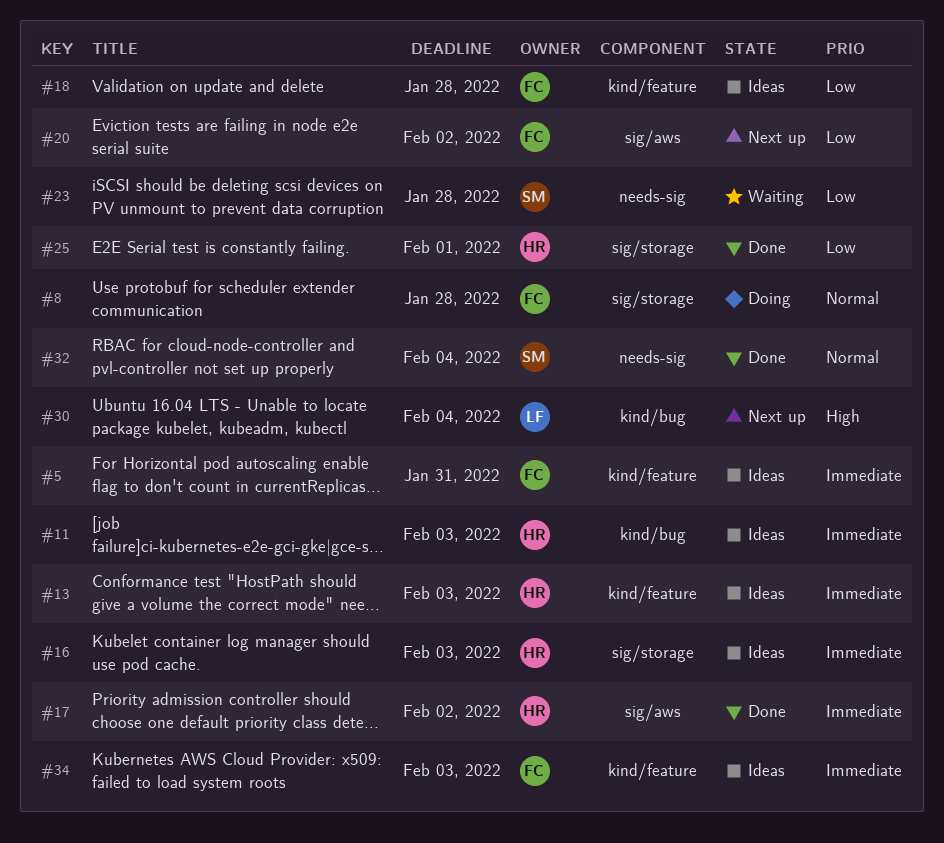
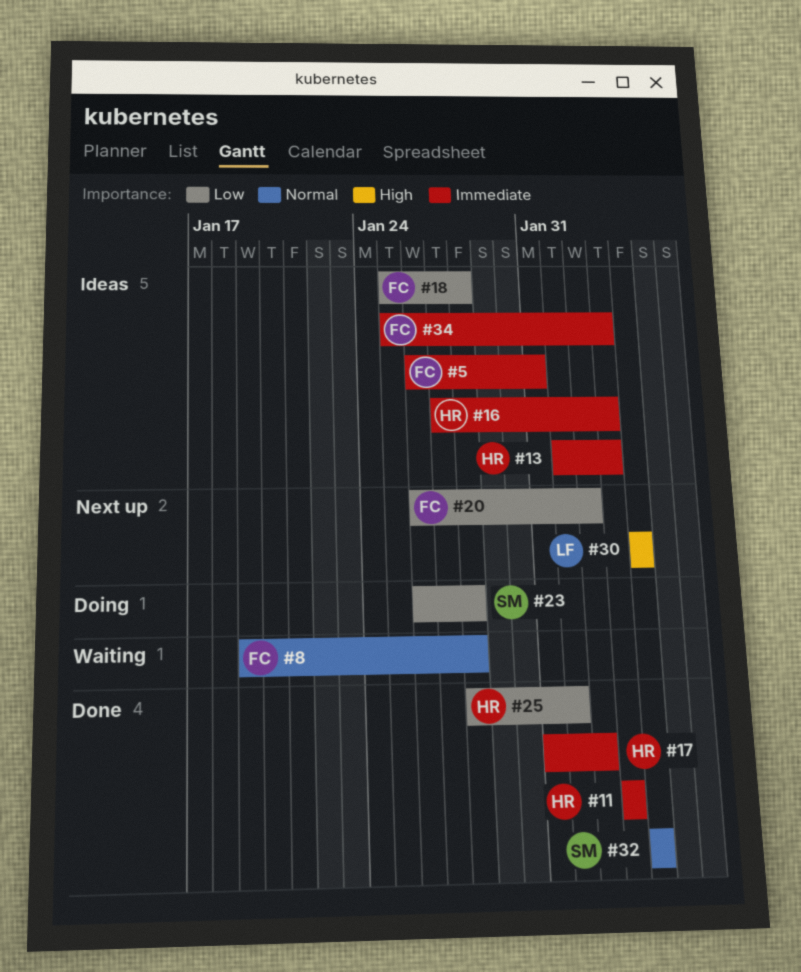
#8, status: Doing -> Waiting
#11, status: Ideas -> Done
#23, status: Waiting -> Doing

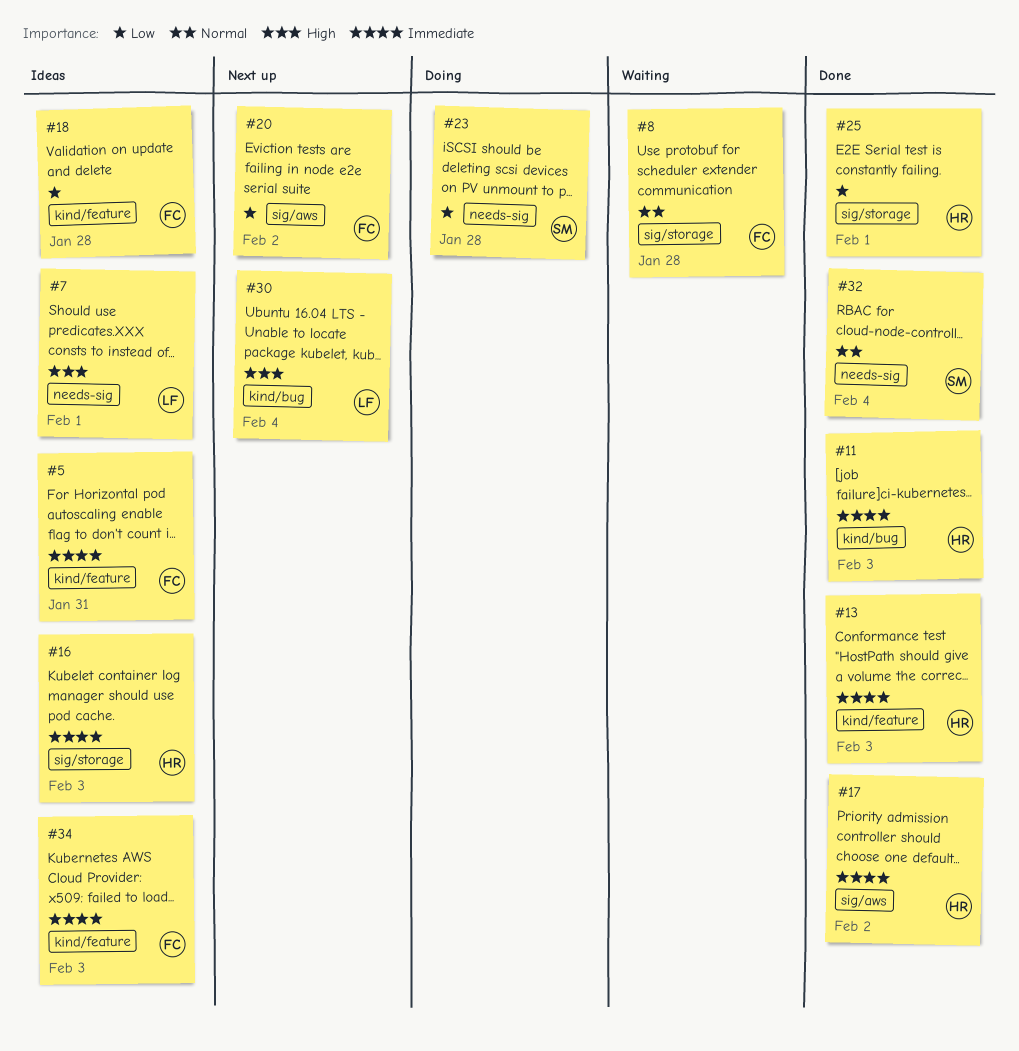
#7: none -> present
#13, status: Ideas -> Done

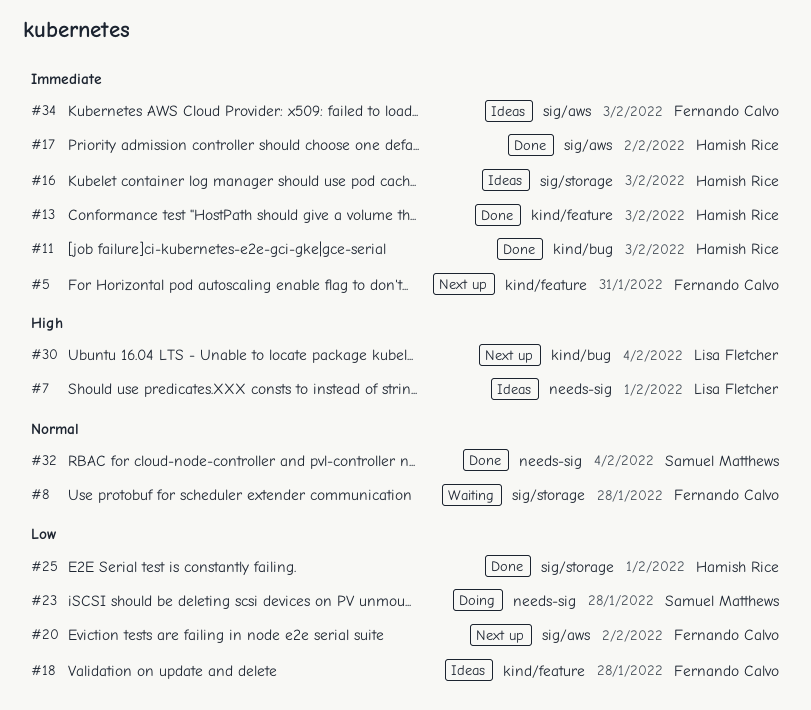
#5, status: Ideas -> Next up
#34, label: kind/feature -> sig/aws

